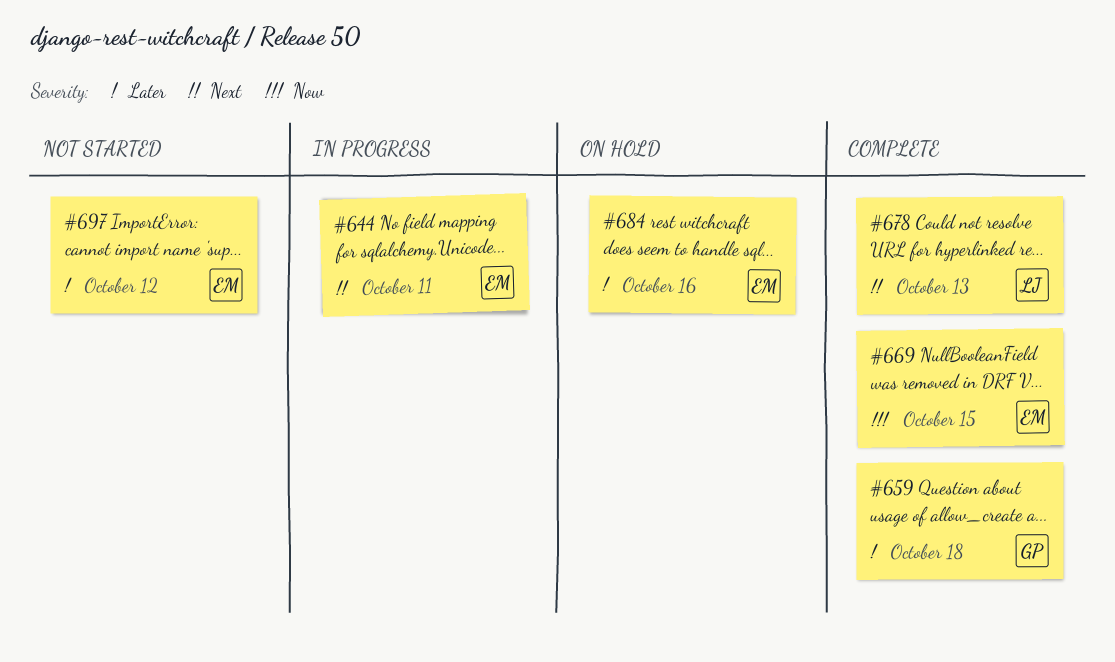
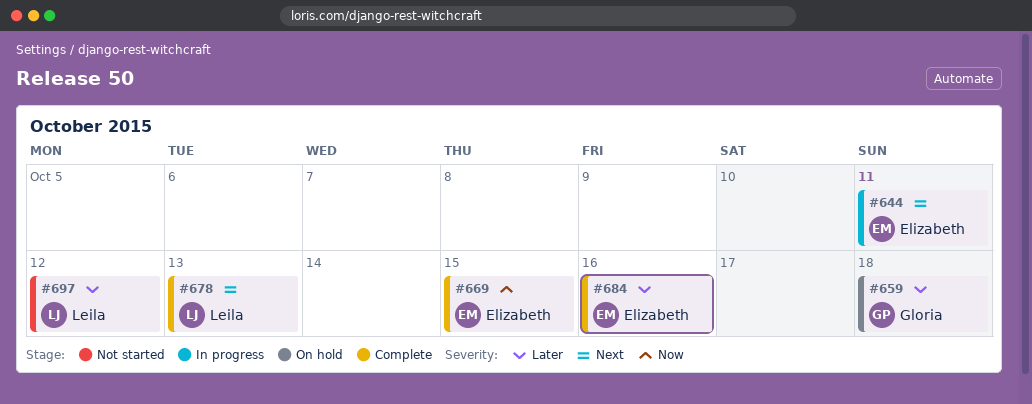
#659, status: Complete -> On hold
#684, status: On hold -> Complete
#697, owner: Elizabeth -> Leila

